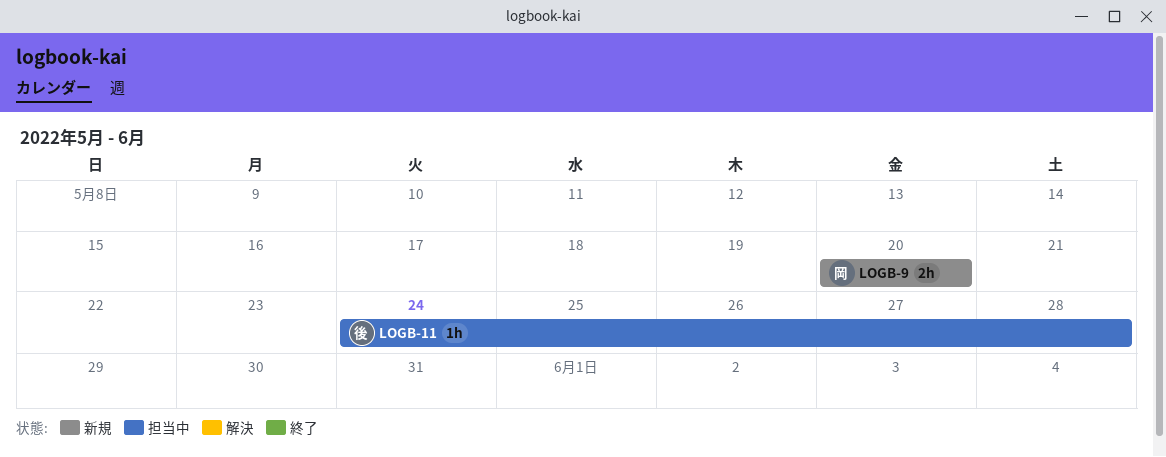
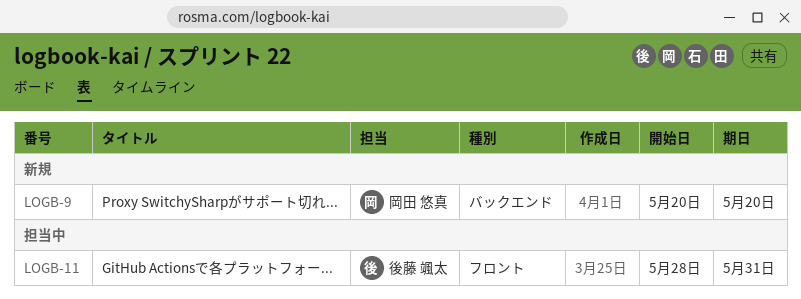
LOGB-11, start: May 24 -> May 28
LOGB-11, due: May 28 -> May 31

